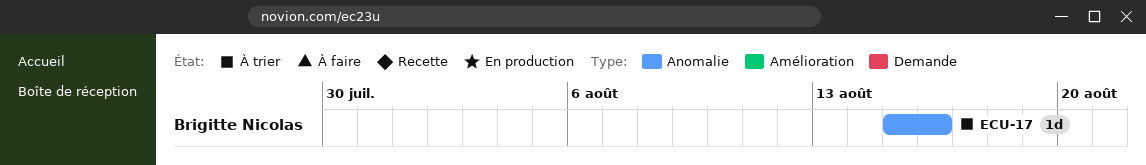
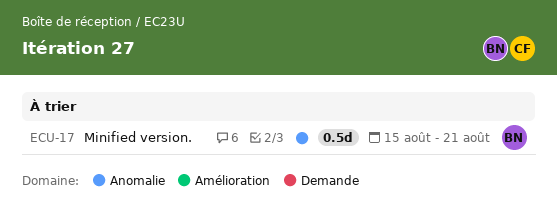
ECU-17, estimate: 1d -> 0.5d
ECU-17, due: Aug 16 -> Aug 21

